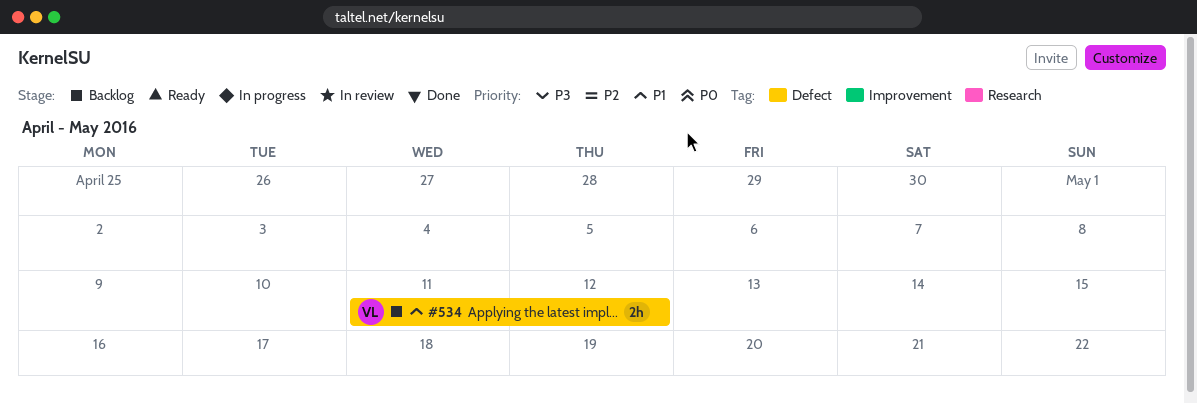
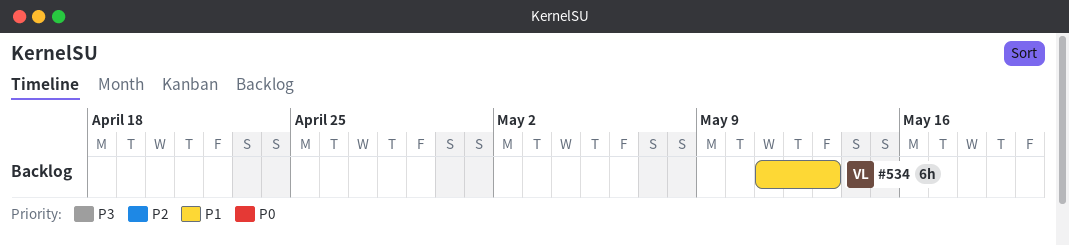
#534, estimate: 2h -> 6h
#534, due: May 12 -> May 13

